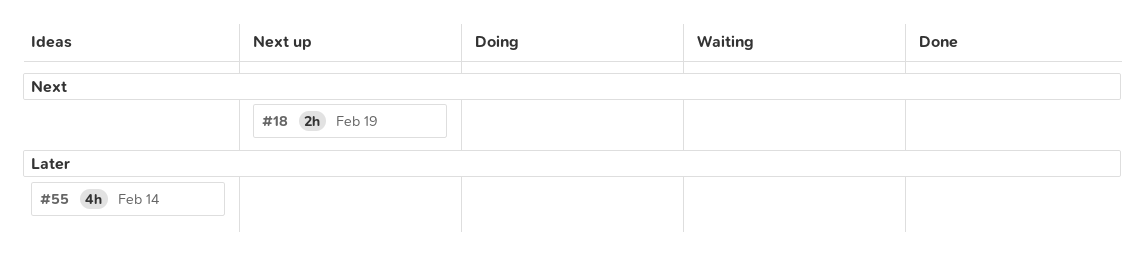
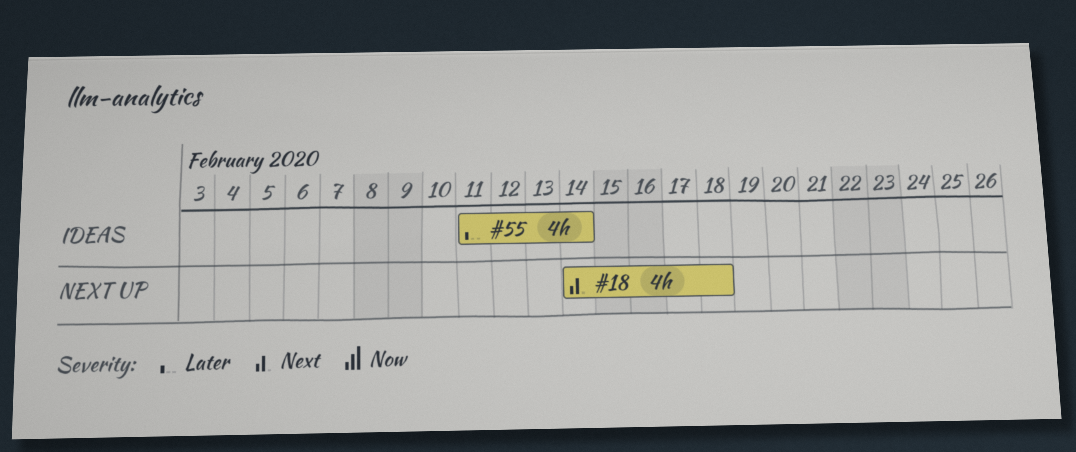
#18, estimate: 2h -> 4h
#18, due: Feb 19 -> Feb 18

